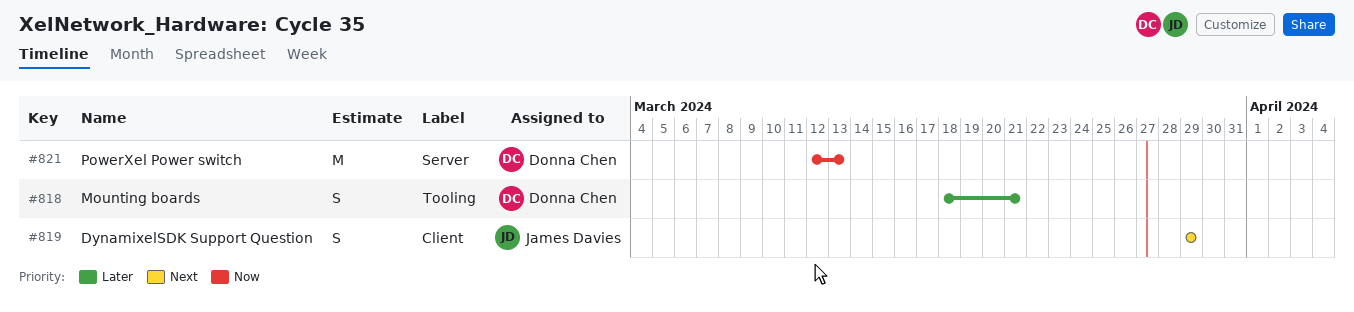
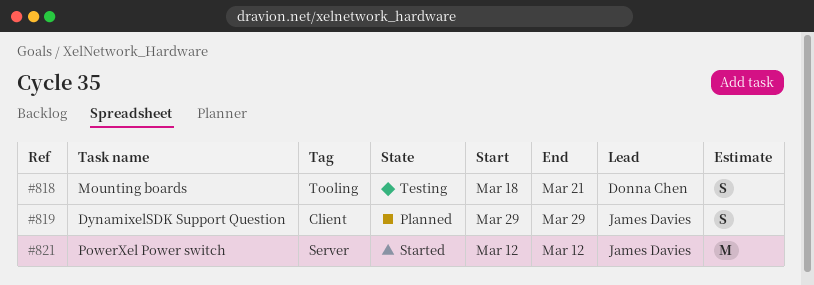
#821, owner: Donna Chen -> James Davies
#821, due: Mar 13 -> Mar 12

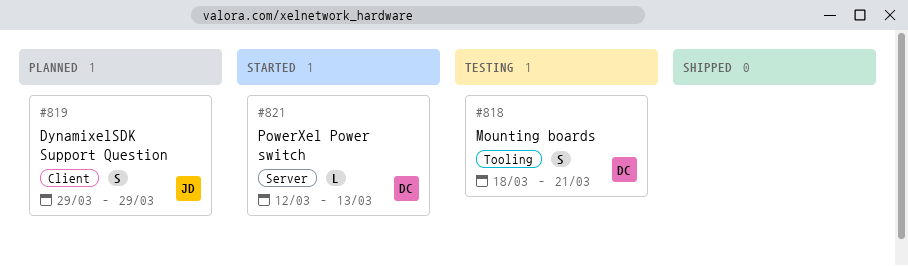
#821, owner: James Davies -> Donna Chen
#821, estimate: M -> L
#821, due: Mar 12 -> Mar 13

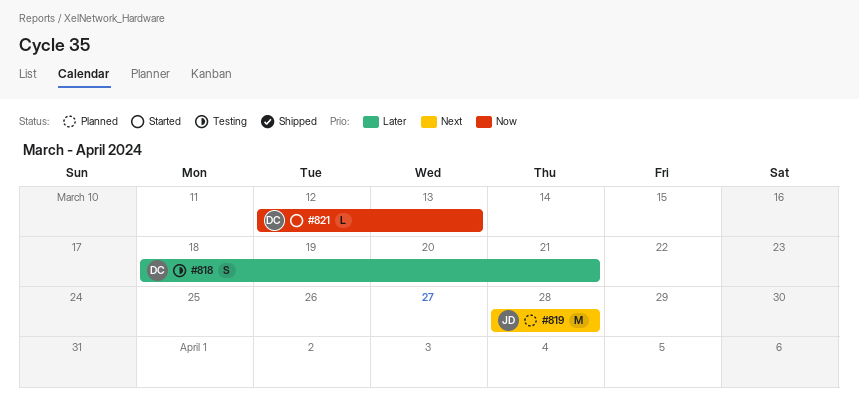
#819, estimate: S -> M
#819, start: Mar 29 -> Mar 28
#819, due: Mar 29 -> Mar 28

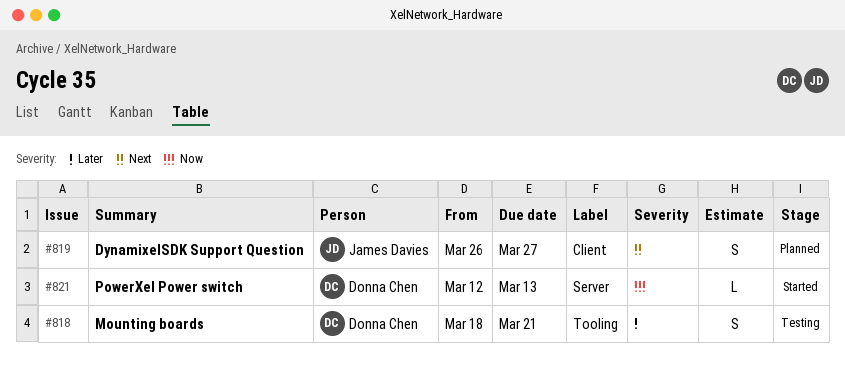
#819, estimate: M -> S
#819, start: Mar 28 -> Mar 26
#819, due: Mar 28 -> Mar 27

